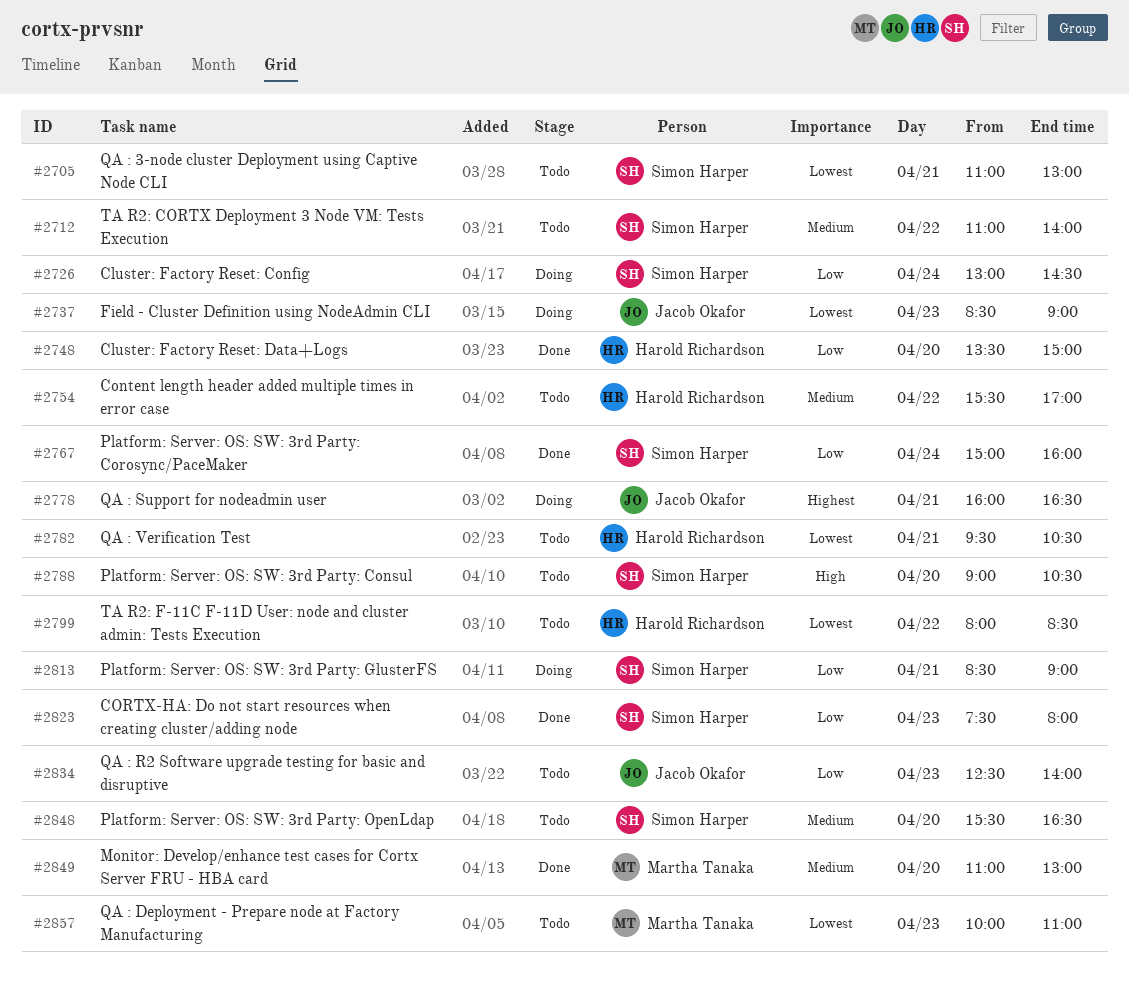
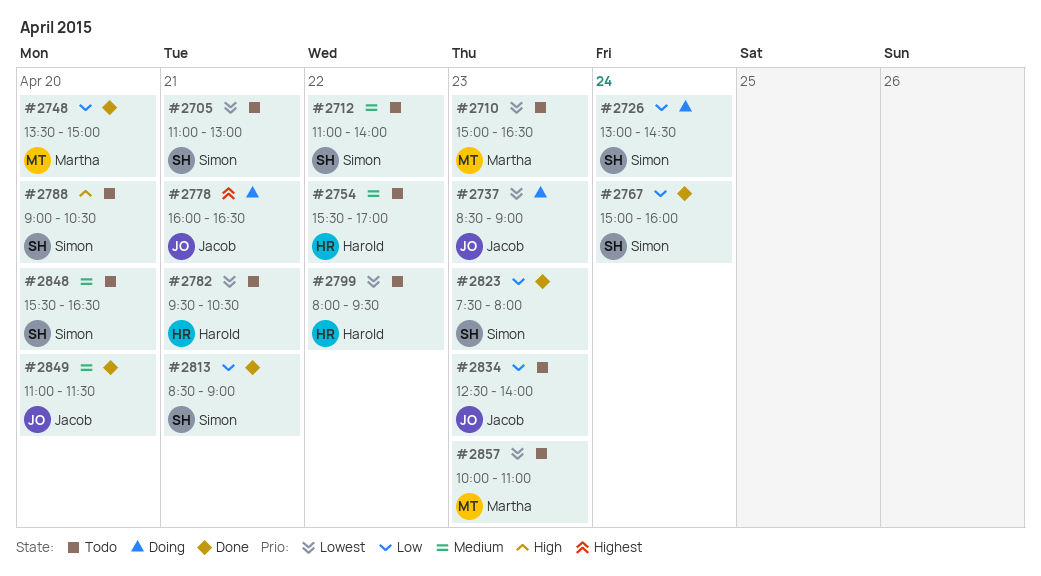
#2710: none -> present
#2748, owner: Harold Richardson -> Martha Tanaka
#2799, ends: 08:30 -> 09:30
#2813, status: Doing -> Done
#2849, owner: Martha Tanaka -> Jacob Okafor
#2849, ends: 13:00 -> 11:30

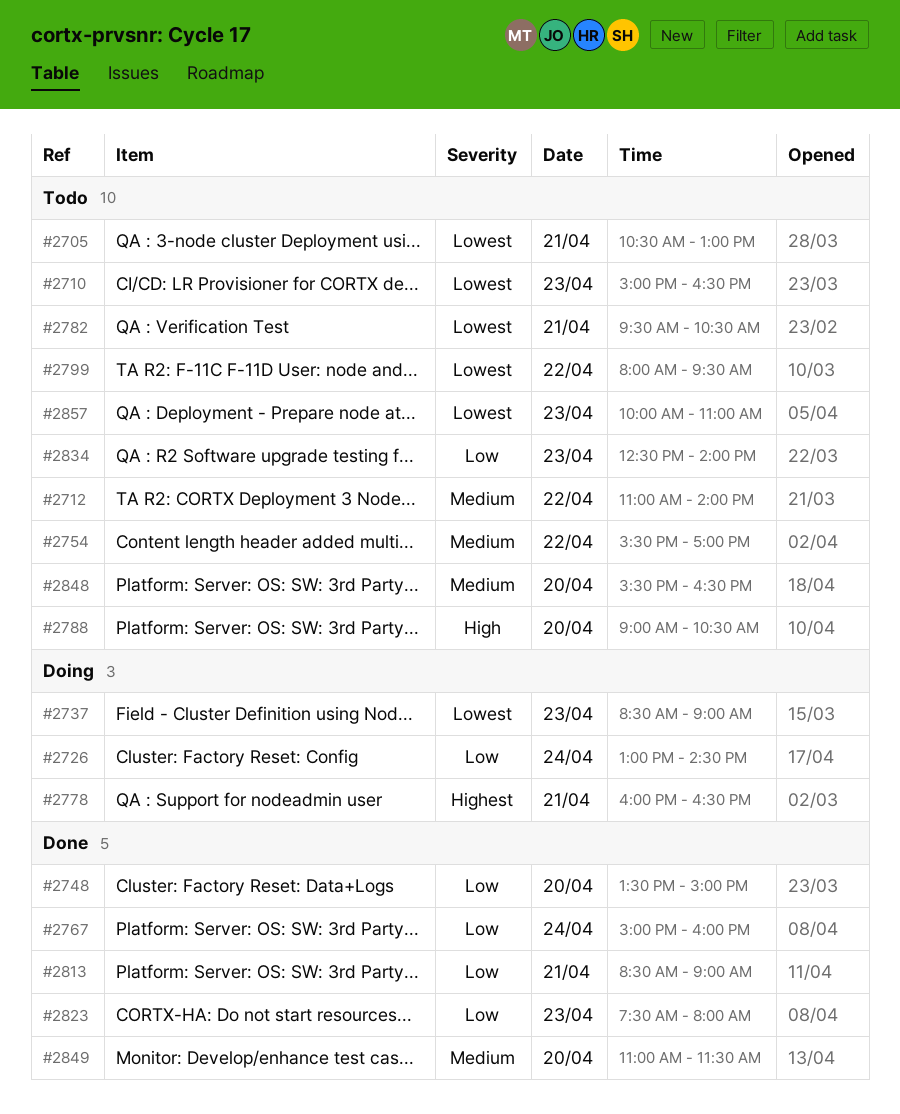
#2705, begins: 11:00 -> 10:30

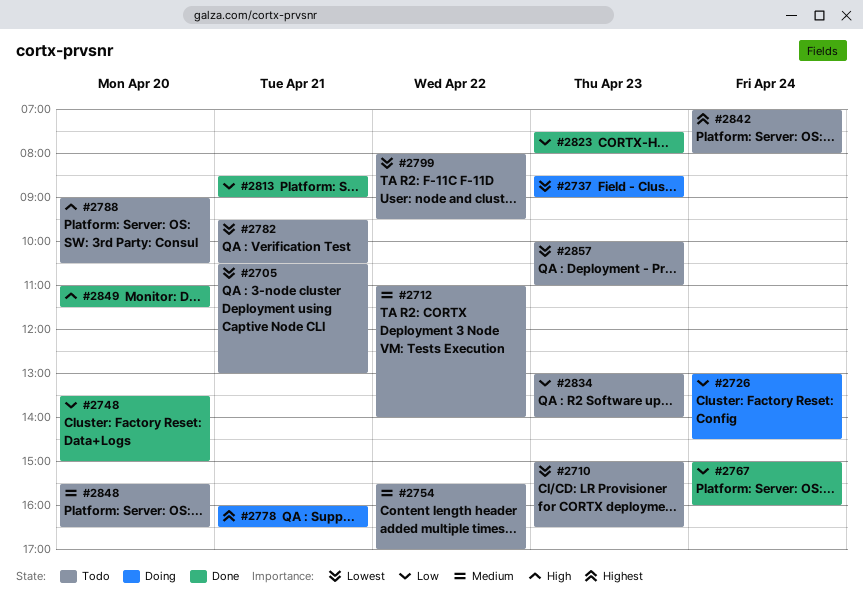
#2834, begins: 12:30 -> 13:00
#2842: none -> present
#2849, priority: Medium -> High

